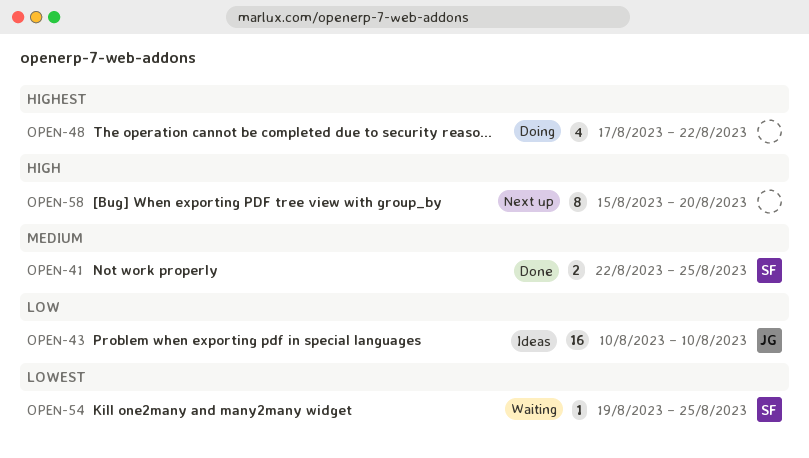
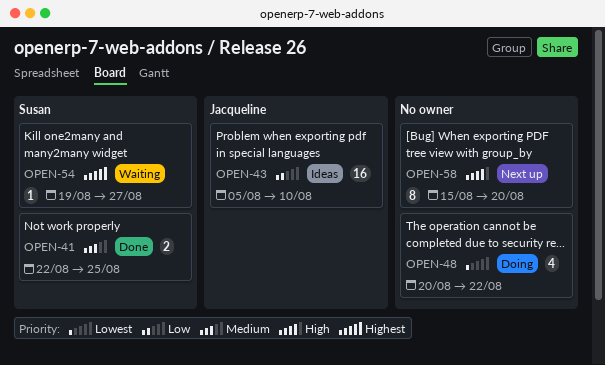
OPEN-43, start: Aug 10 -> Aug 5
OPEN-48, priority: Highest -> Lowest
OPEN-48, start: Aug 17 -> Aug 20
OPEN-54, priority: Lowest -> Highest
OPEN-54, due: Aug 25 -> Aug 27

